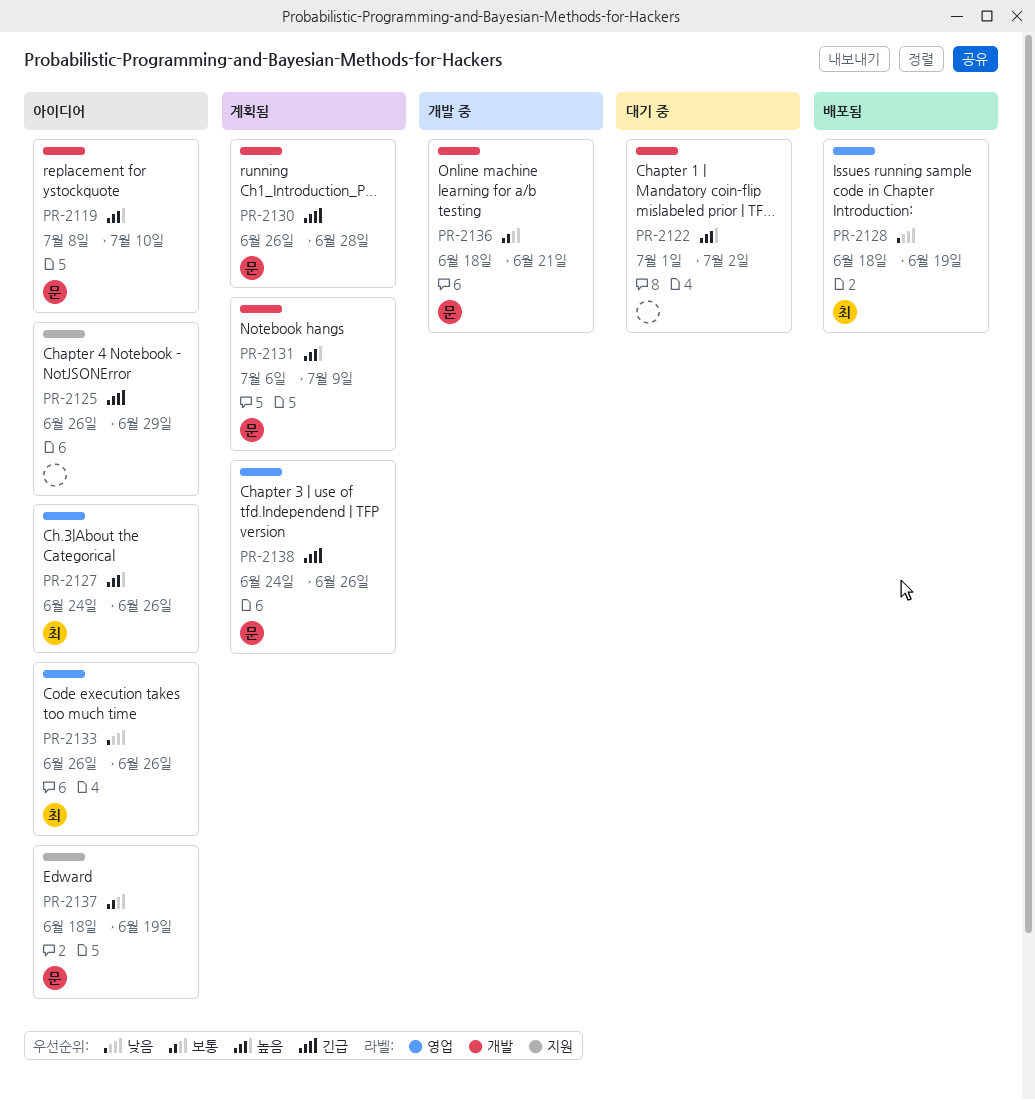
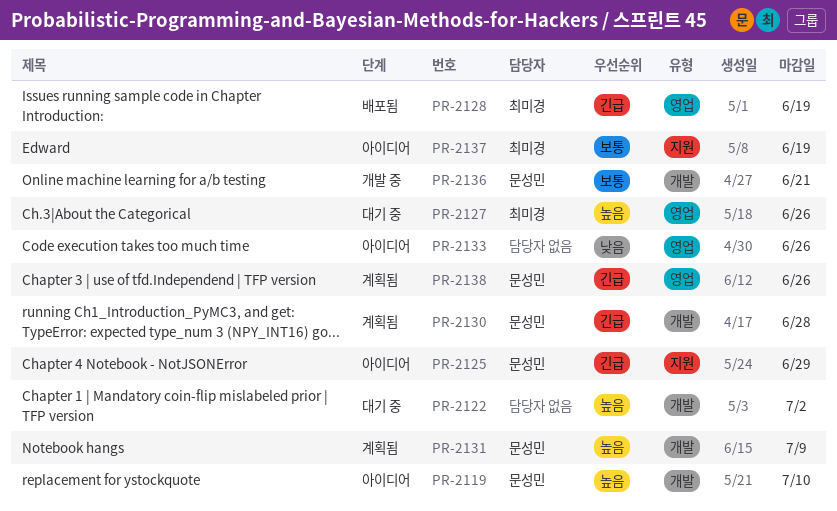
PR-2125, owner: none -> 문성민
PR-2127, status: 아이디어 -> 대기 중
PR-2128, priority: 낮음 -> 긴급
PR-2133, owner: 최미경 -> none
PR-2137, owner: 문성민 -> 최미경

